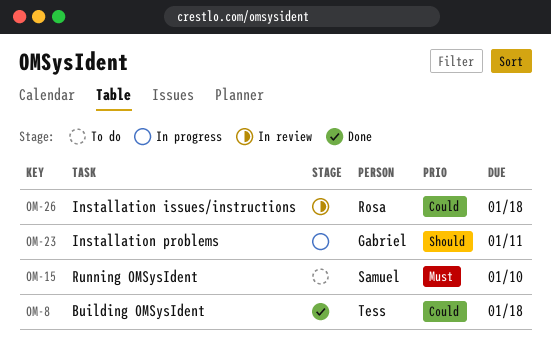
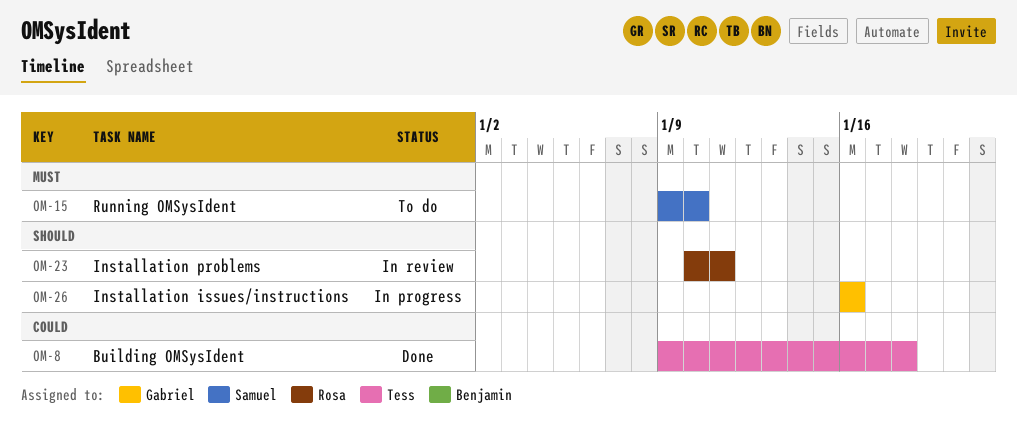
OM-23, status: In progress -> In review
OM-23, owner: Gabriel -> Rosa
OM-26, status: In review -> In progress
OM-26, owner: Rosa -> Gabriel
OM-26, priority: Could -> Should
OM-26, due: Jan 18 -> Jan 16

